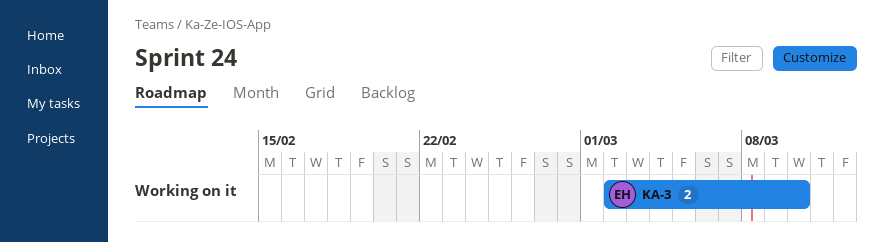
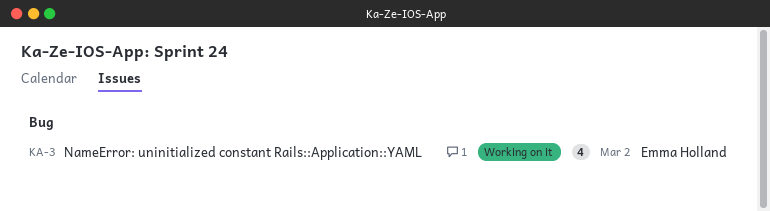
KA-3, estimate: 2 -> 4
KA-3, due: Mar 10 -> Mar 2

